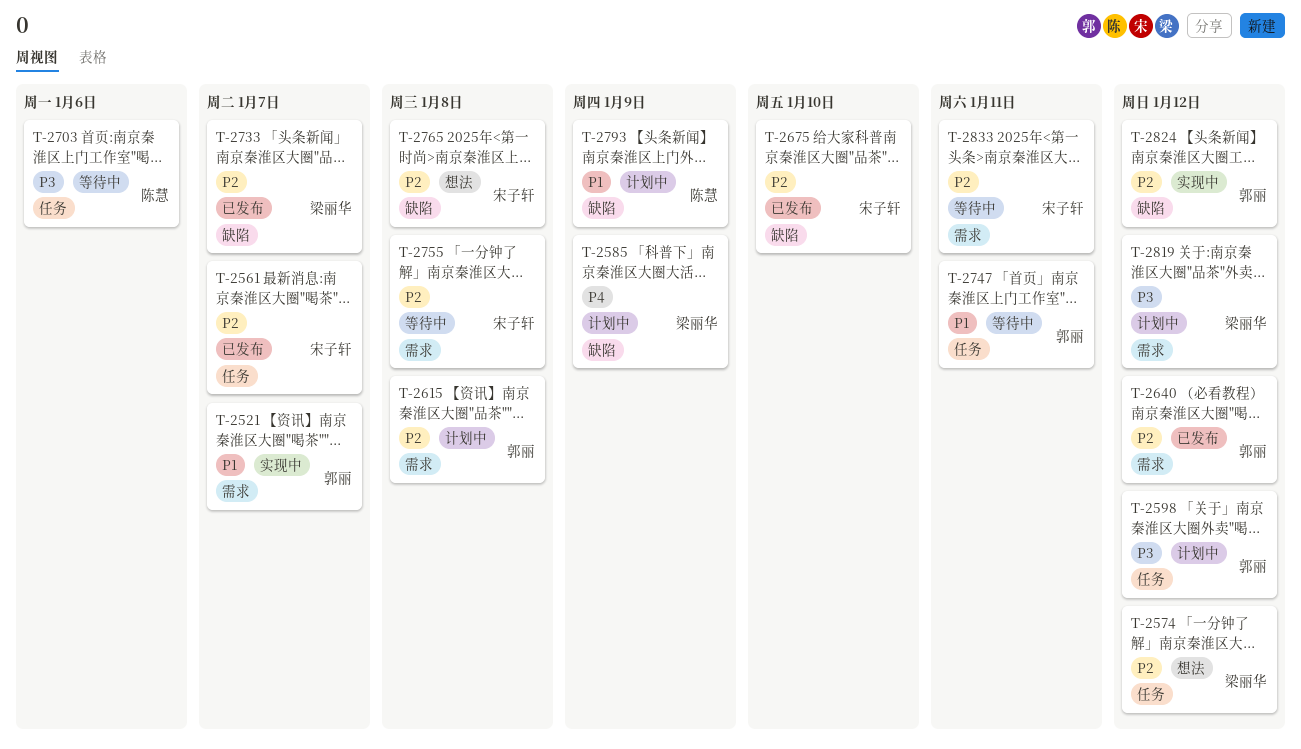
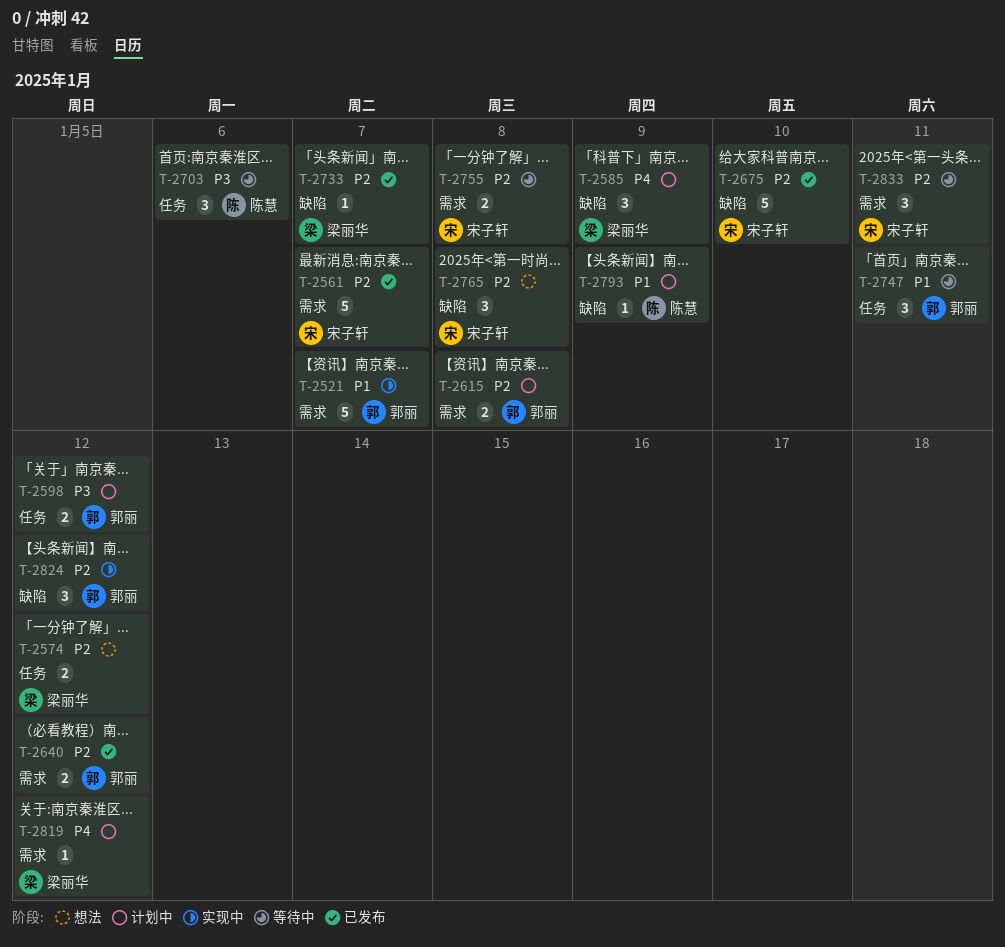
T-2561, label: 任务 -> 需求
T-2819, priority: P3 -> P4

